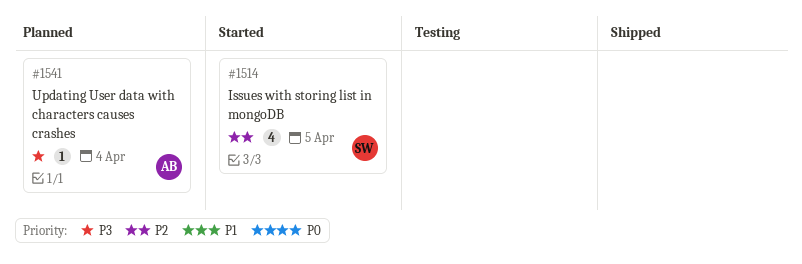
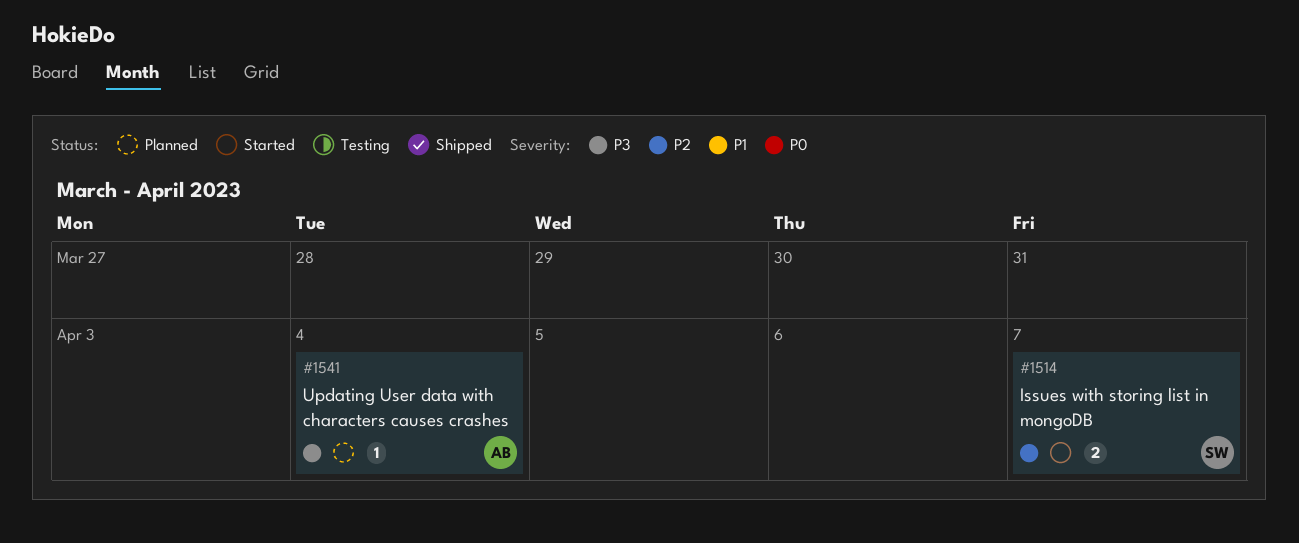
#1514, estimate: 4 -> 2
#1514, due: Apr 5 -> Apr 7

